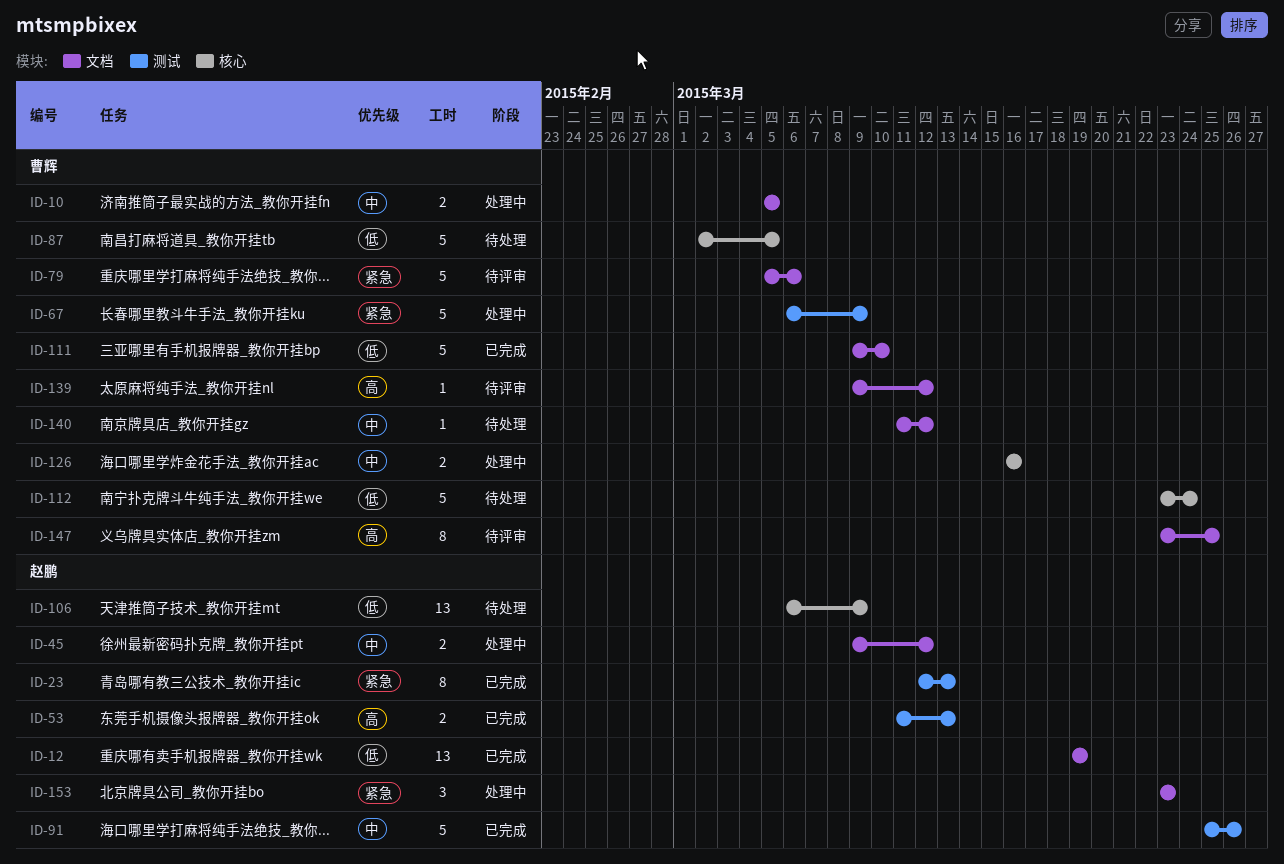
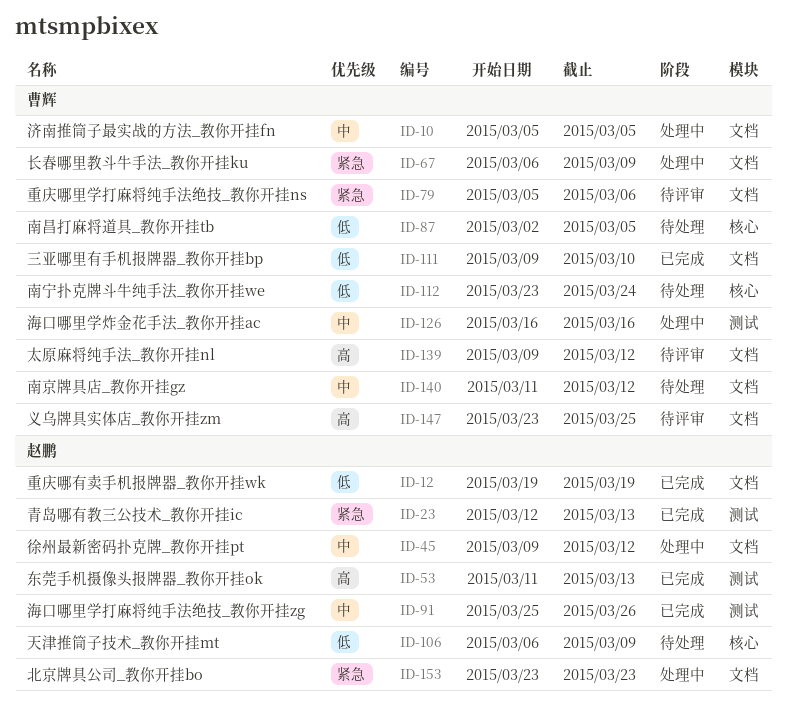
ID-67, label: 测试 -> 文档
ID-126, label: 核心 -> 测试

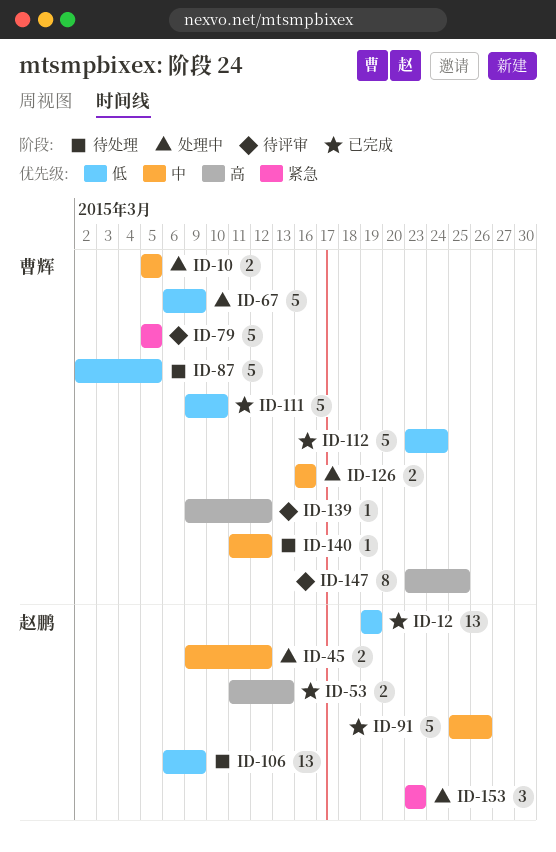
ID-23: present -> none
ID-67, priority: 紧急 -> 低
ID-79, due: Mar 6 -> Mar 5
ID-112, status: 待处理 -> 已完成

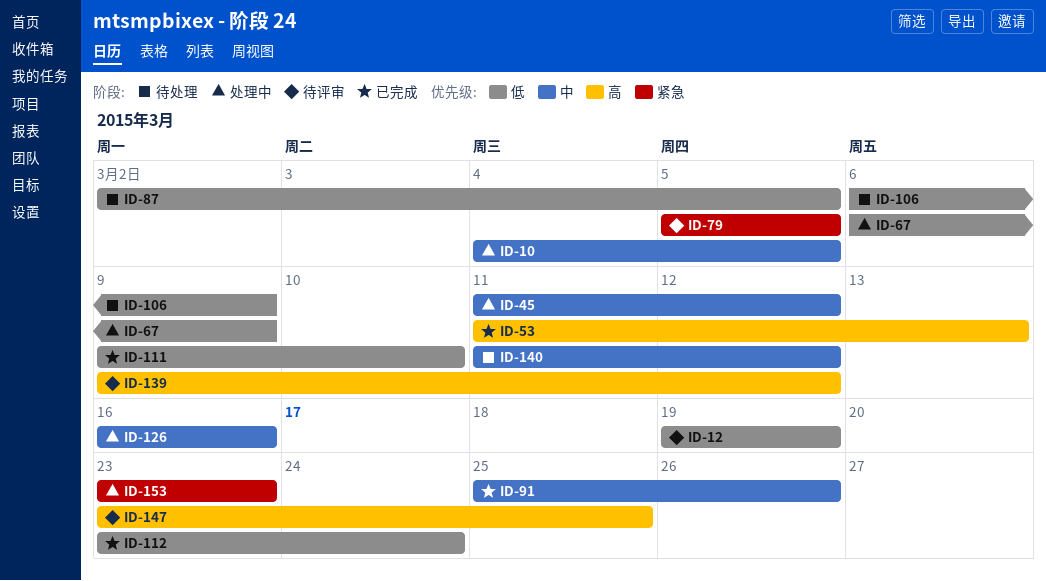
ID-10, start: Mar 5 -> Mar 4
ID-12, status: 已完成 -> 待评审
ID-45, start: Mar 9 -> Mar 11

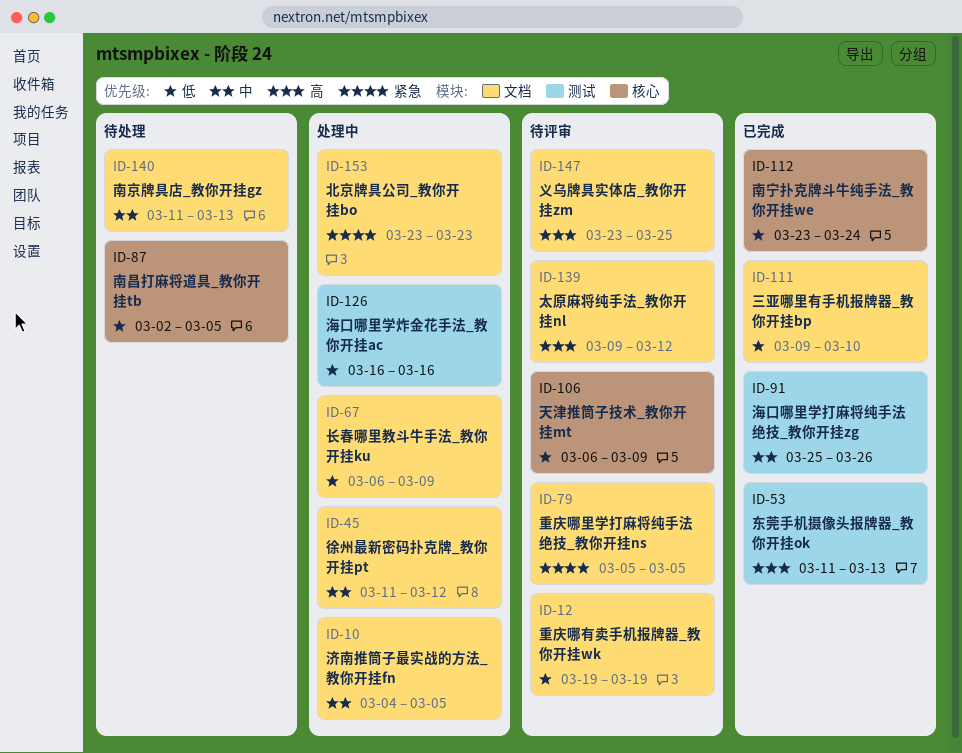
ID-106, status: 待处理 -> 待评审
ID-126, priority: 中 -> 低
ID-140, due: Mar 12 -> Mar 13

